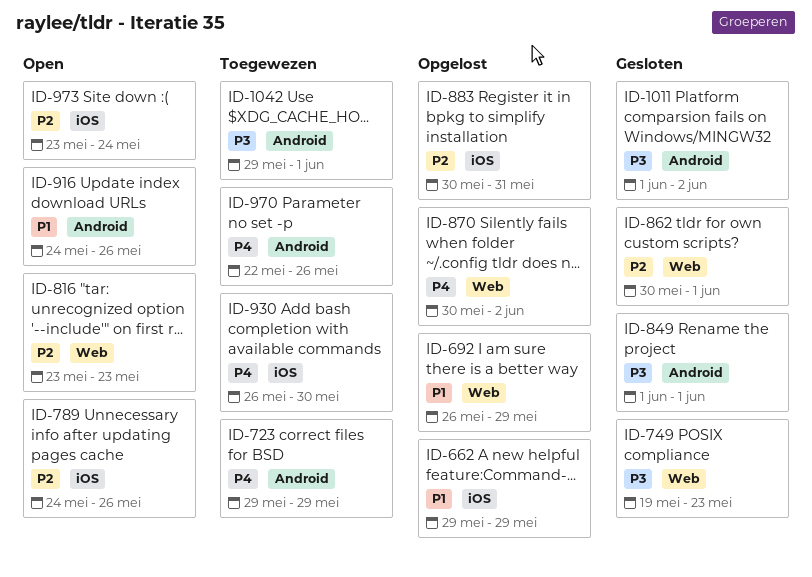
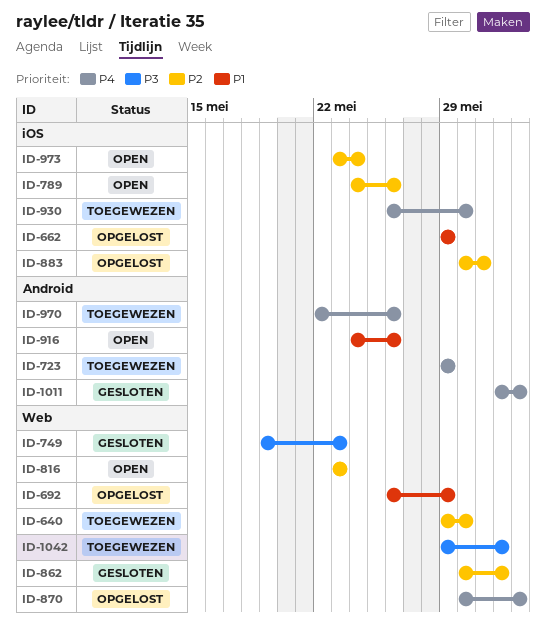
ID-640: none -> present
ID-849: present -> none
ID-1011, priority: P3 -> P4
ID-1042, label: Android -> Web

